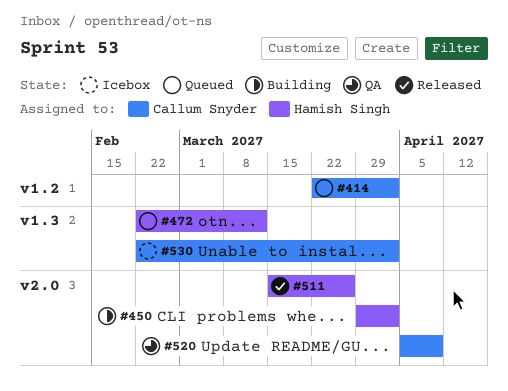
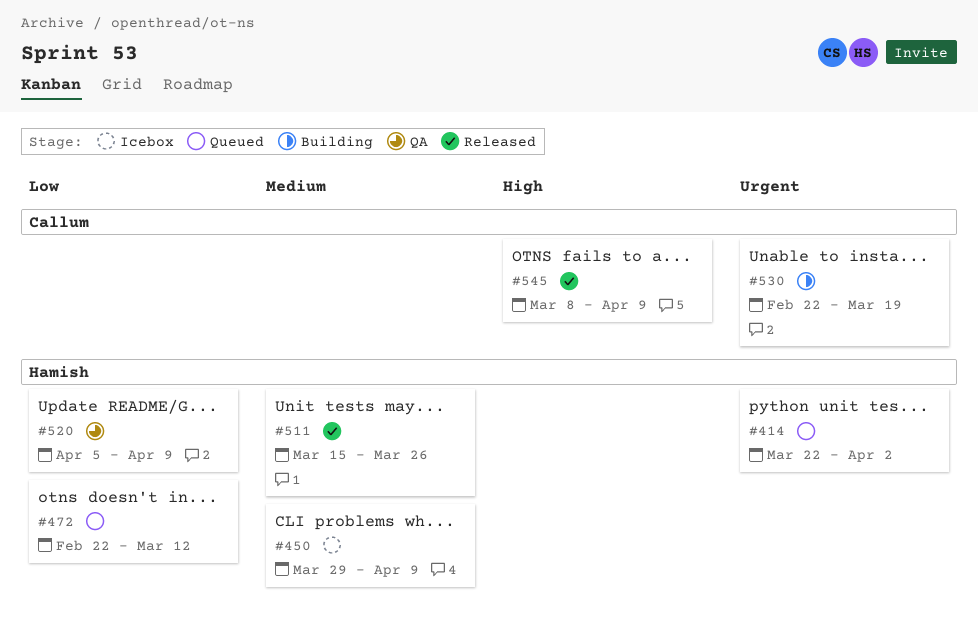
#414, owner: Callum Snyder -> Hamish Singh
#450, status: Building -> Icebox
#450, due: Apr 2 -> Apr 9
#520, owner: Callum Snyder -> Hamish Singh
#530, status: Icebox -> Building
#530, due: Apr 2 -> Mar 19
#545: none -> present

